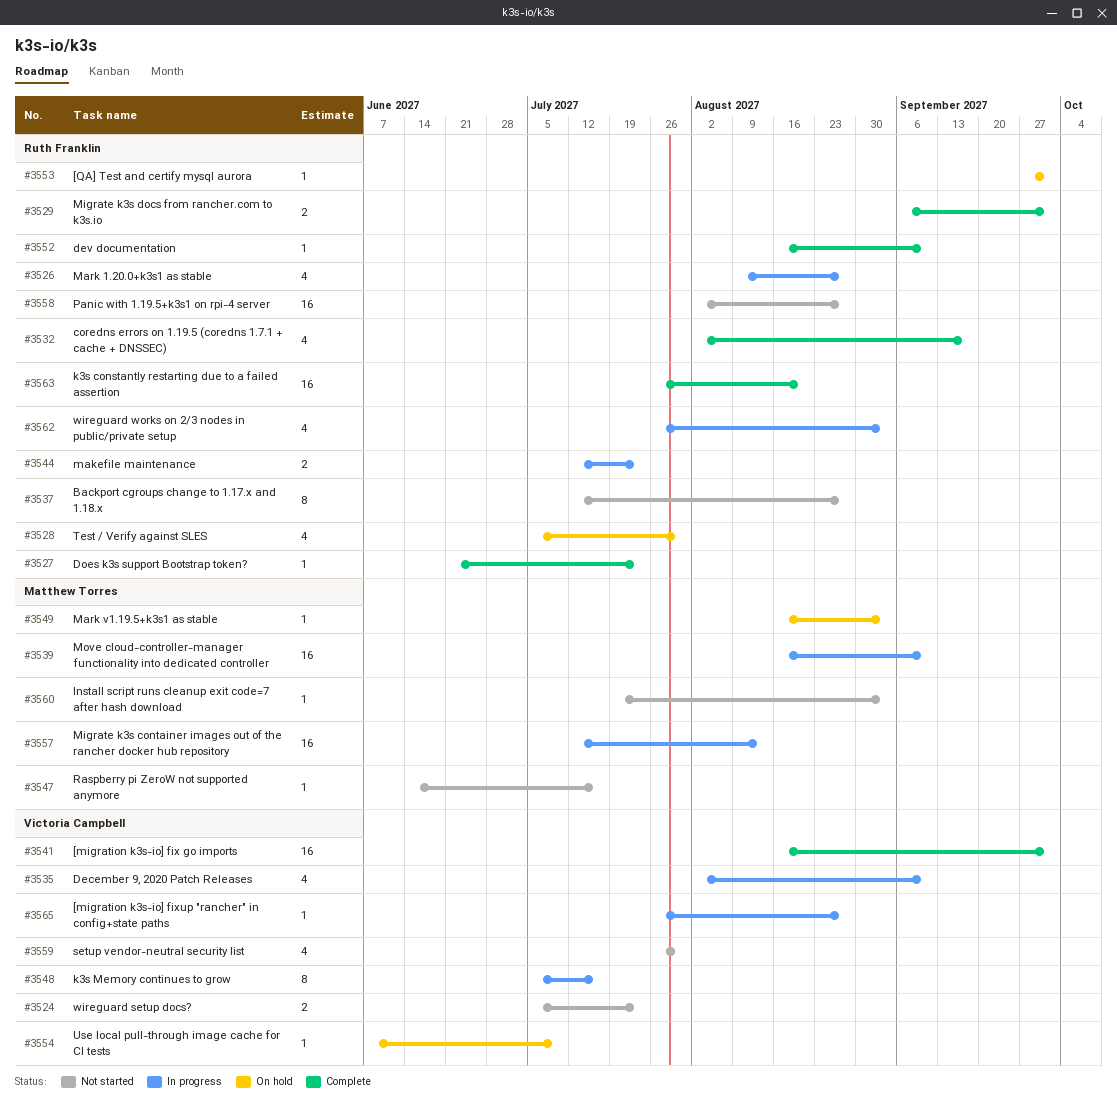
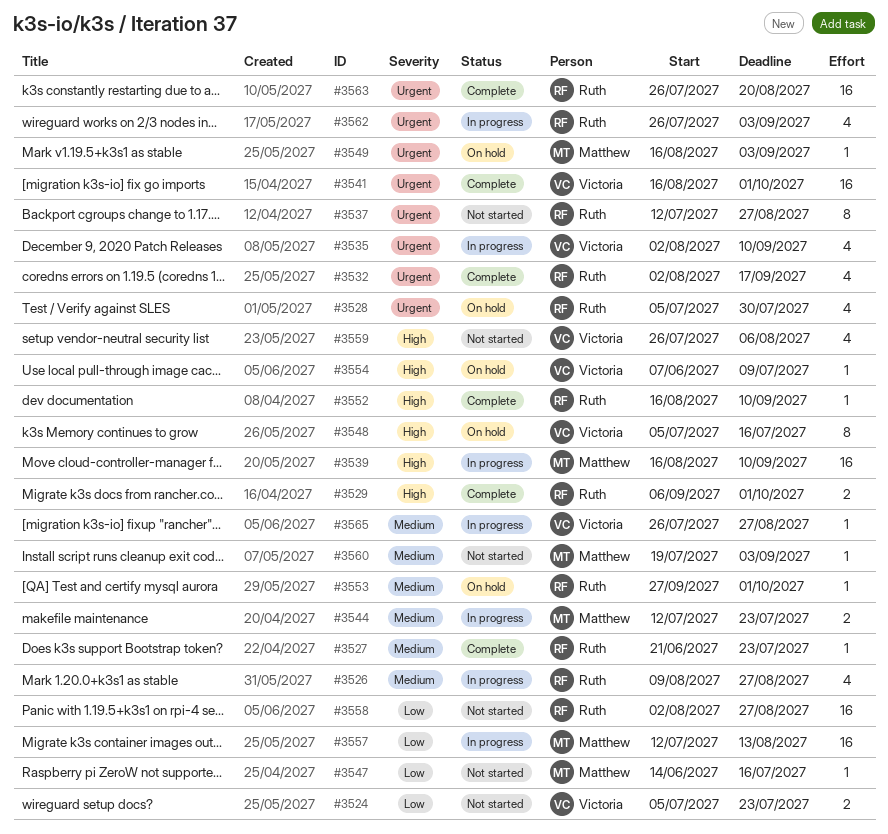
#3544, owner: Ruth Franklin -> Matthew Torres
#3548, status: In progress -> On hold
#3559, due: Jul 30 -> Aug 6

